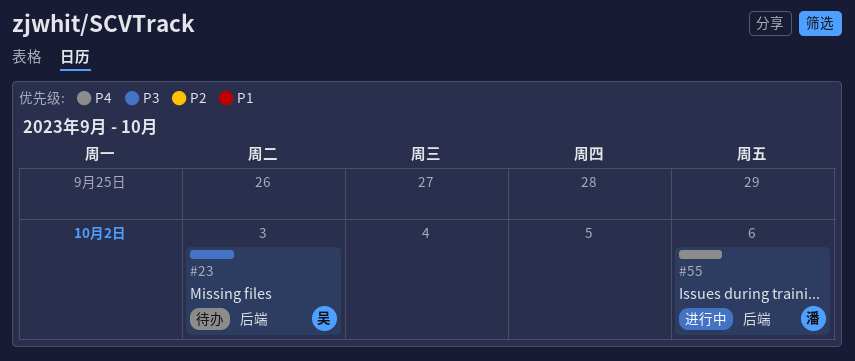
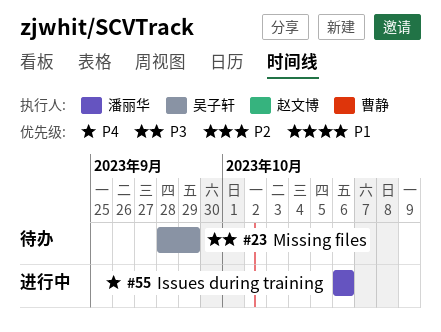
#23, due: Oct 3 -> Sep 29

